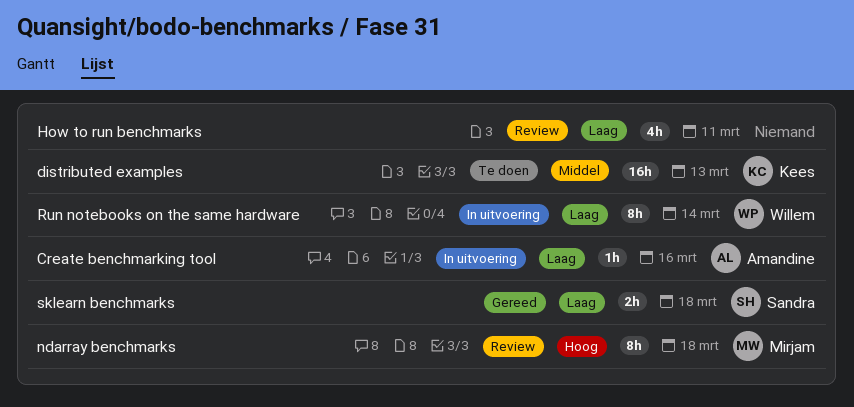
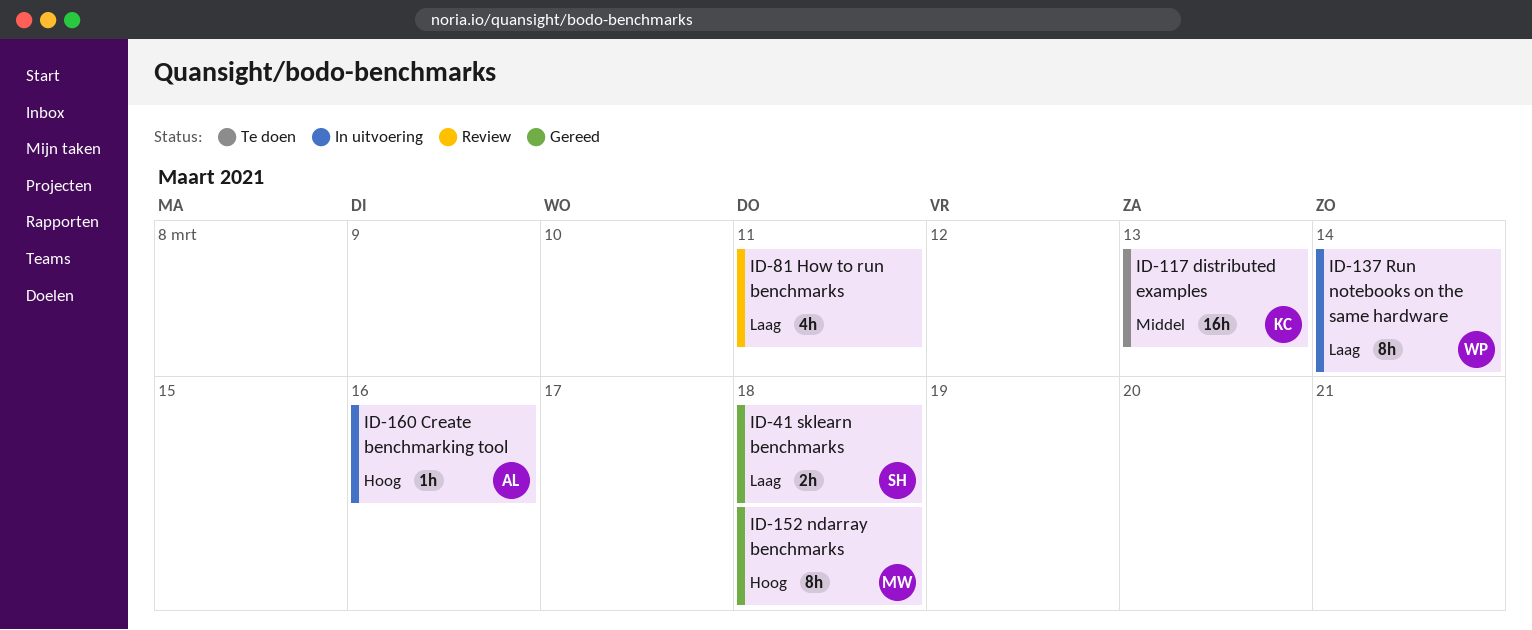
Create benchmarking tool, priority: Laag -> Hoog
ndarray benchmarks, status: Review -> Gereed

